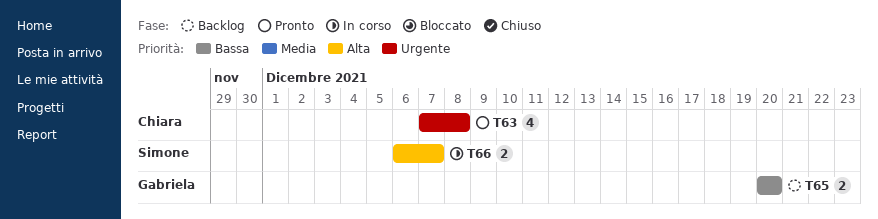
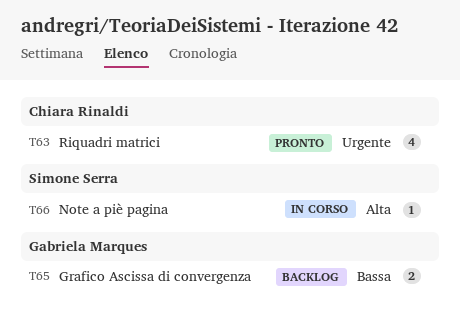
T66, estimate: 2 -> 1

